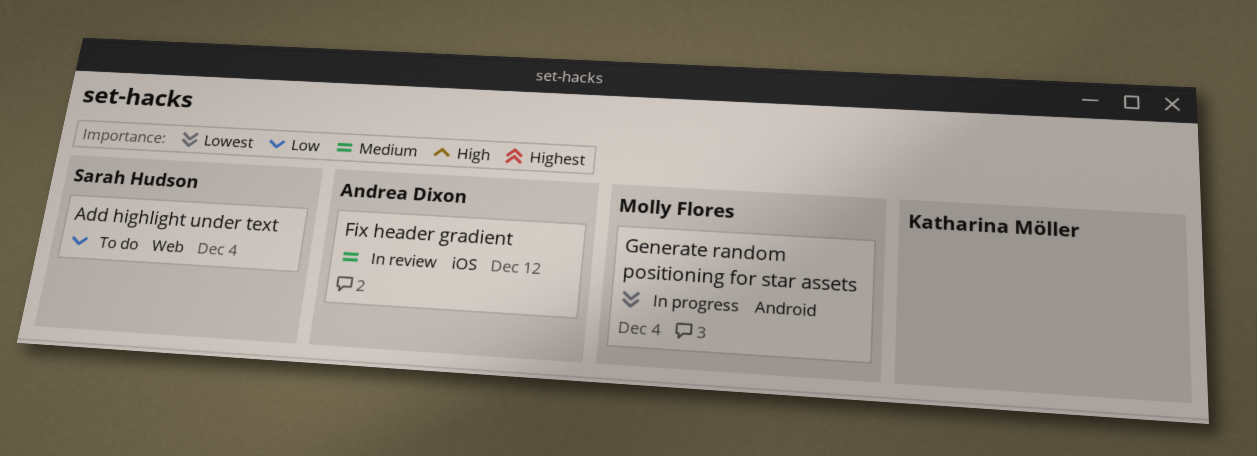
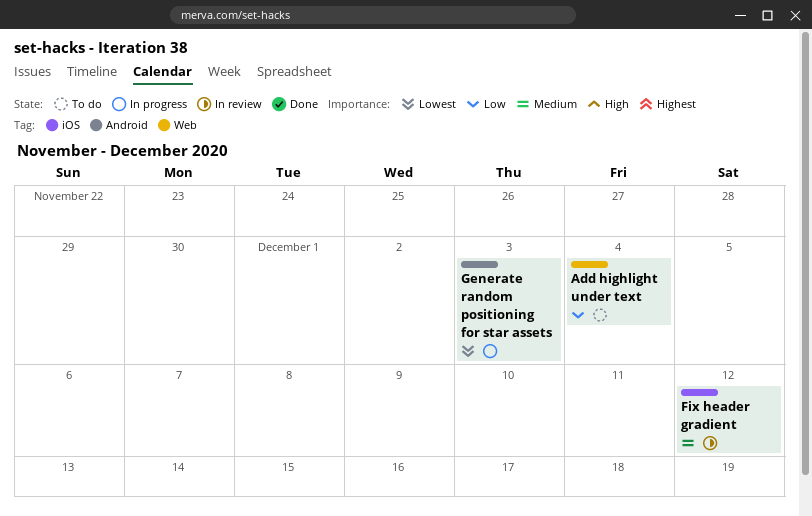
Generate random positioning for star assets, due: Dec 4 -> Dec 3

